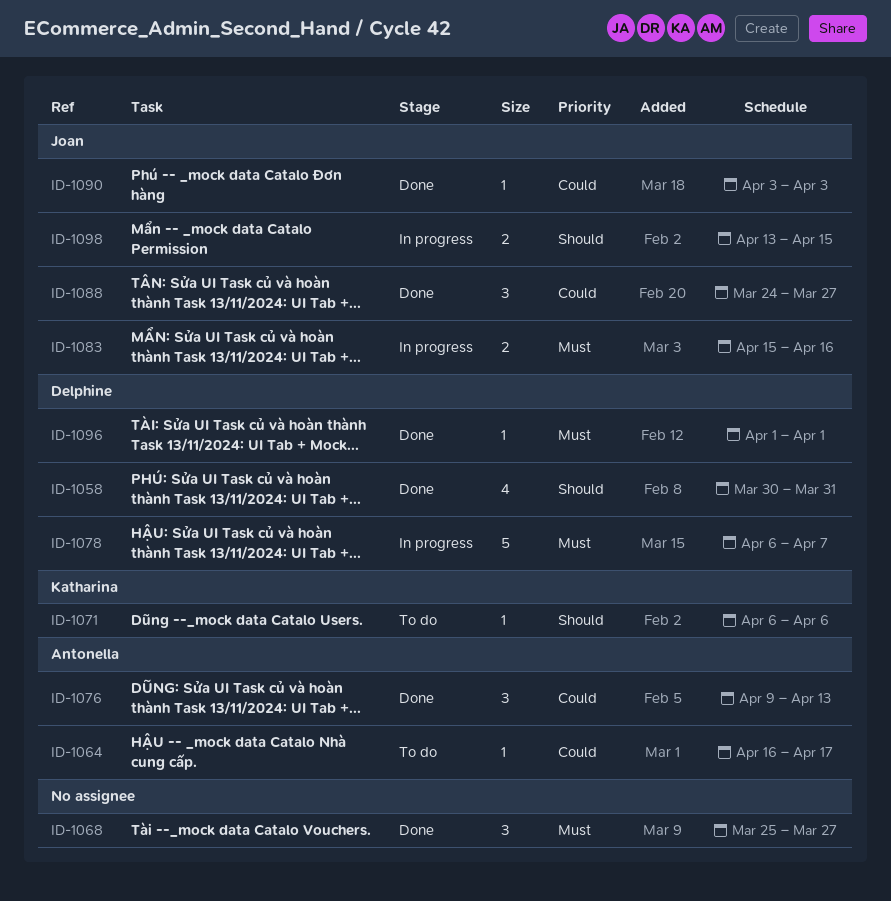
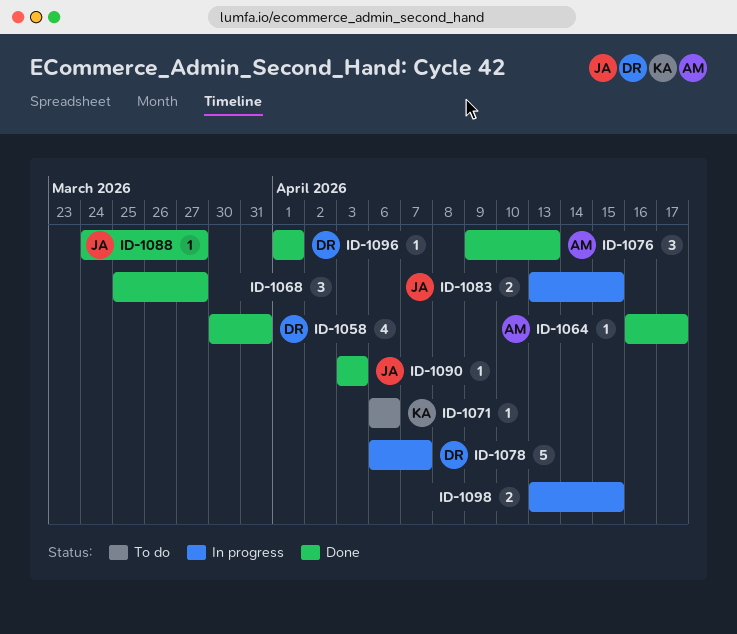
ID-1064, status: To do -> Done
ID-1083, start: Apr 15 -> Apr 13
ID-1083, due: Apr 16 -> Apr 15
ID-1088, estimate: 3 -> 1
ID-1098, owner: Joan -> none

